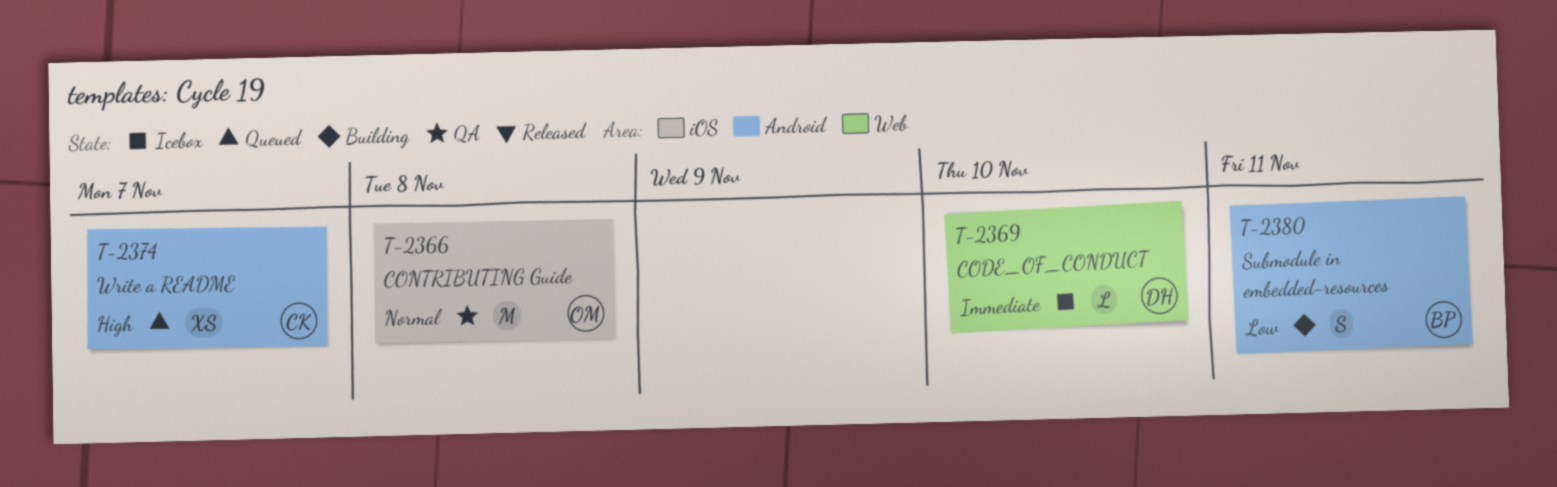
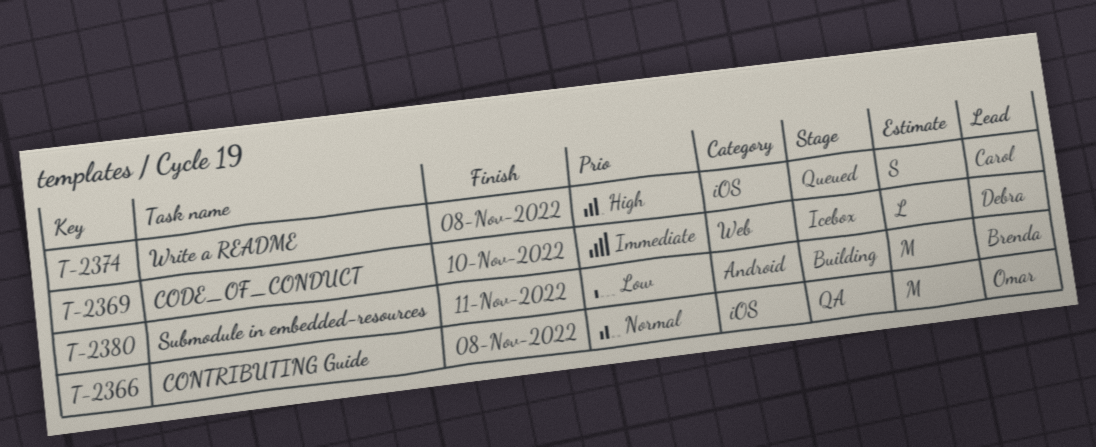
T-2374, label: Android -> iOS
T-2374, estimate: XS -> S
T-2374, due: Nov 7 -> Nov 8
T-2380, estimate: S -> M

